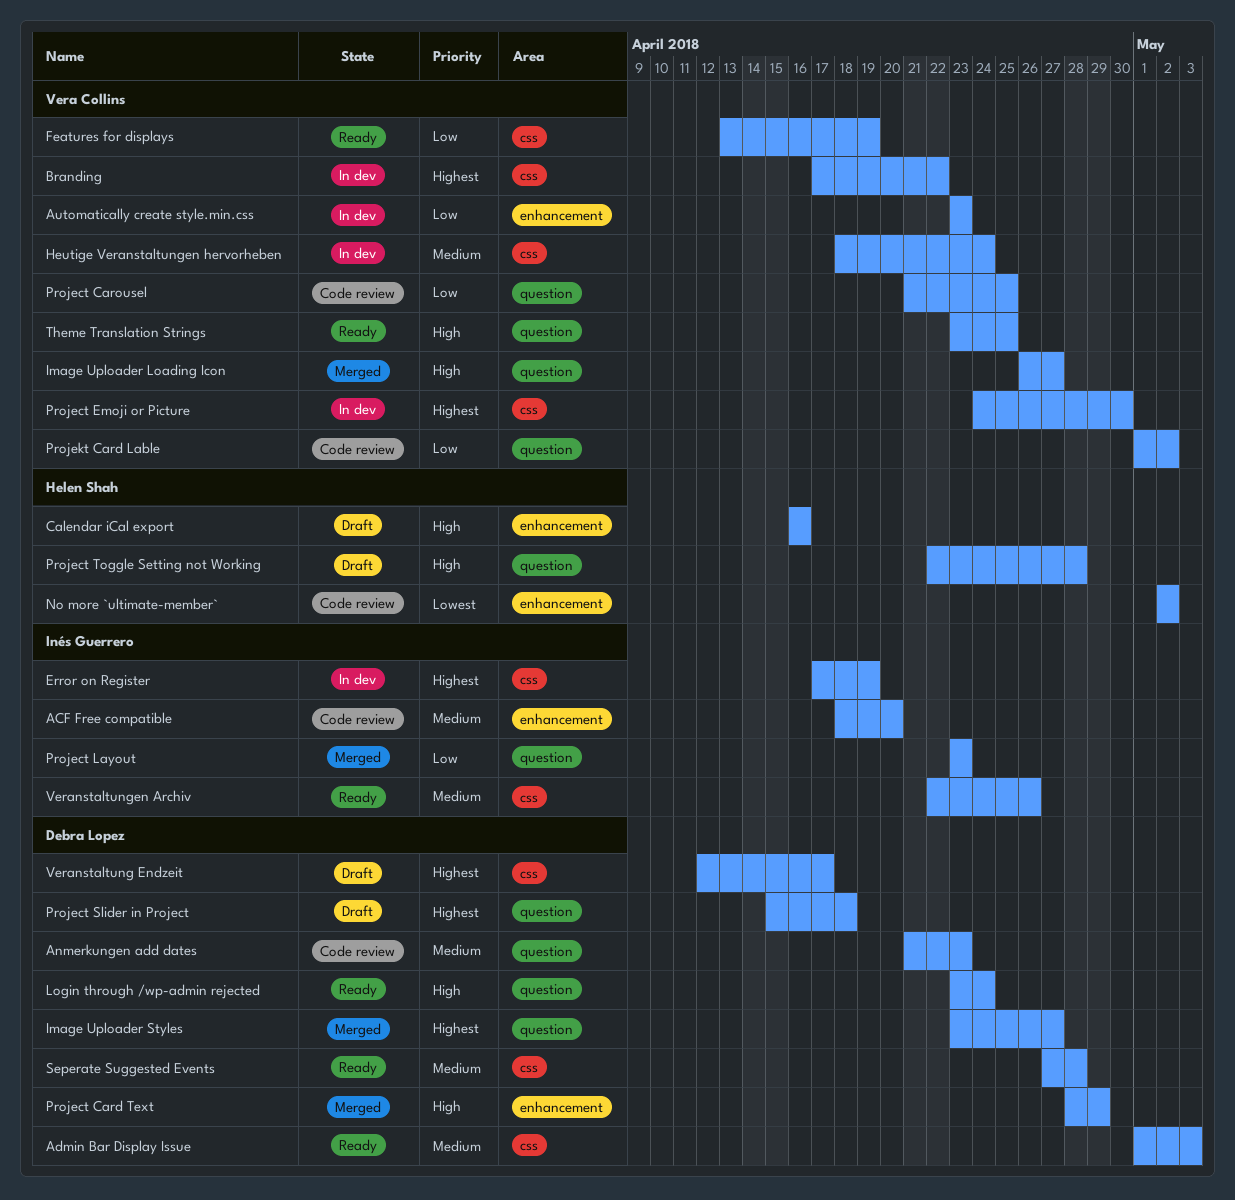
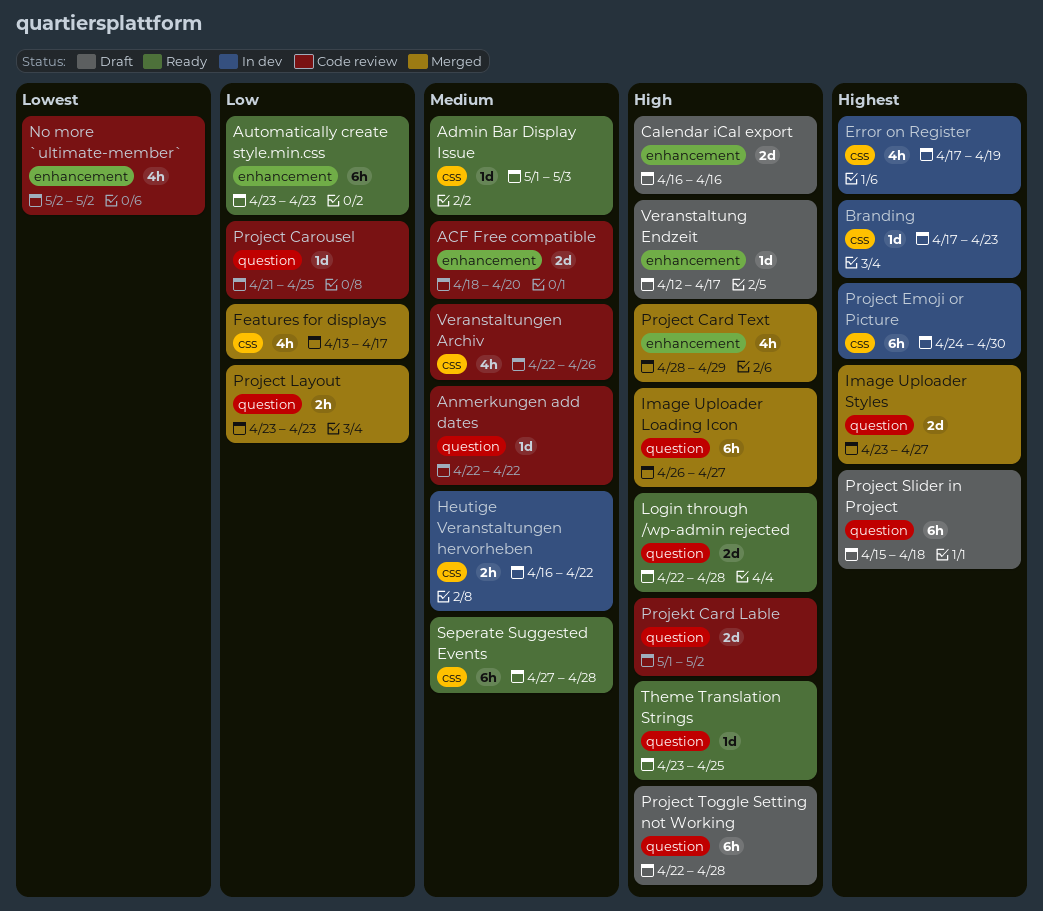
Anmerkungen add dates, start: Apr 21 -> Apr 22
Anmerkungen add dates, due: Apr 23 -> Apr 22
Automatically create style.min.css, status: In dev -> Ready
Branding, due: Apr 22 -> Apr 23
Features for displays, status: Ready -> Merged
Features for displays, due: Apr 19 -> Apr 17
Heutige Veranstaltungen hervorheben, start: Apr 18 -> Apr 16
Heutige Veranstaltungen hervorheben, due: Apr 24 -> Apr 22
Login through /wp-admin rejected, start: Apr 23 -> Apr 22
Login through /wp-admin rejected, due: Apr 24 -> Apr 28
Projekt Card Lable, priority: Low -> High
Veranstaltung Endzeit, priority: Highest -> High
Veranstaltung Endzeit, label: css -> enhancement
Veranstaltungen Archiv, status: Ready -> Code review

